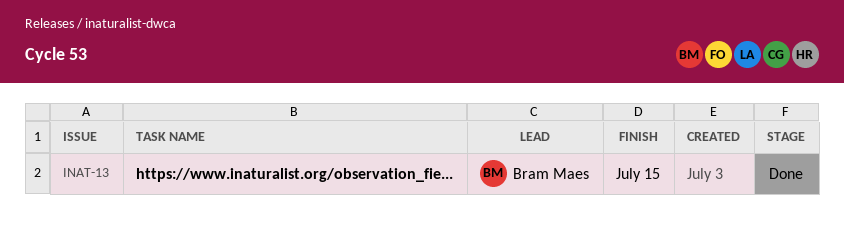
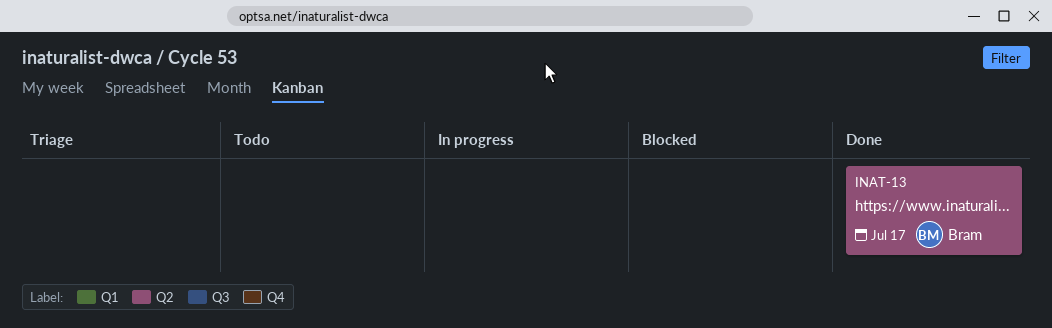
INAT-13, due: Jul 15 -> Jul 17

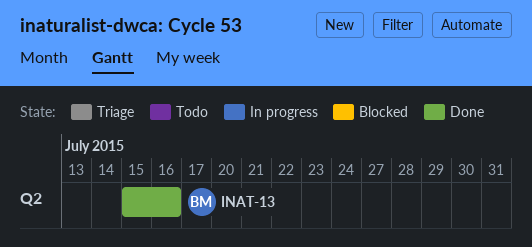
INAT-13, due: Jul 17 -> Jul 16

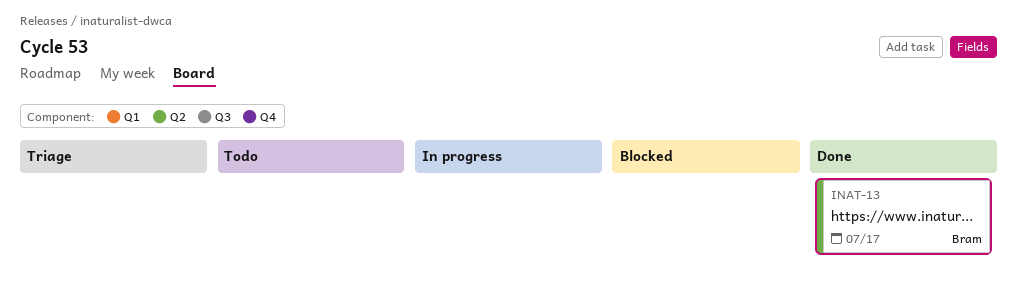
INAT-13, due: Jul 16 -> Jul 17

